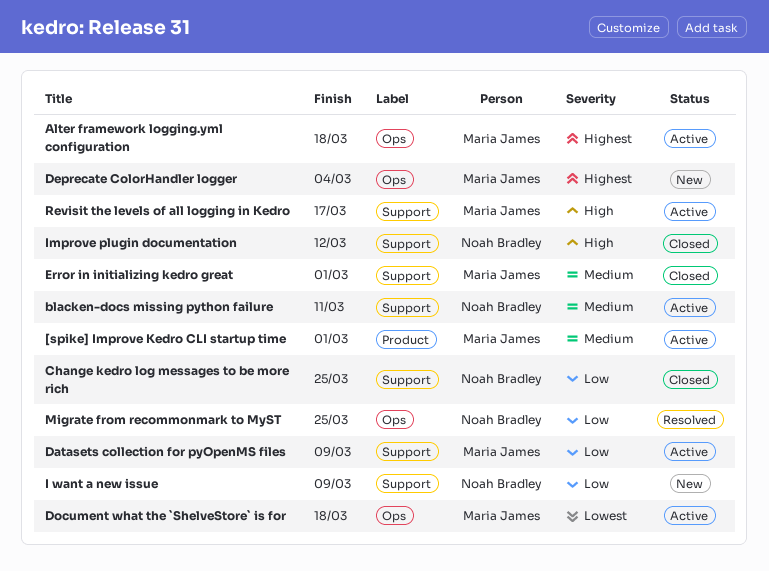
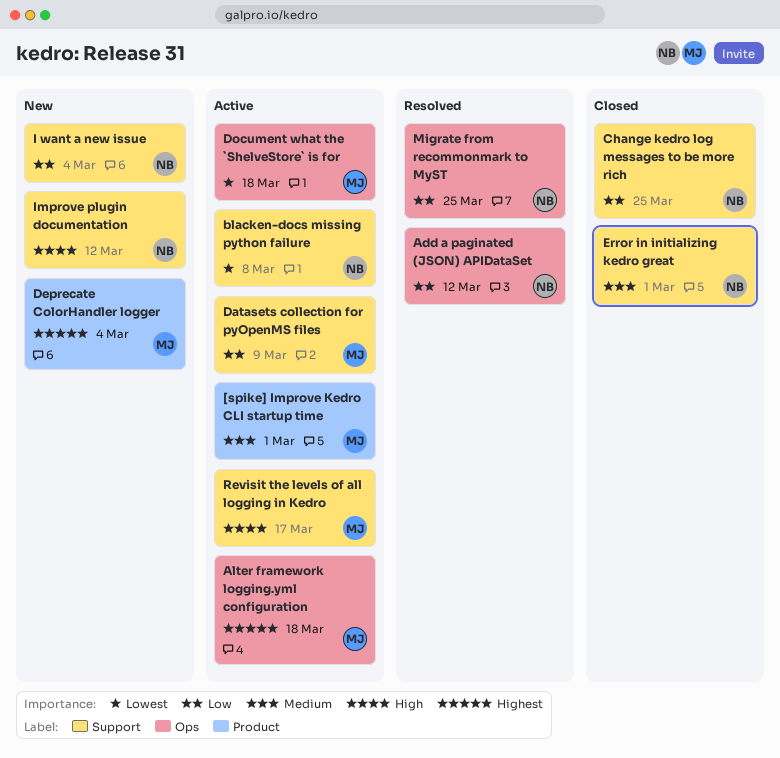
Add a paginated (JSON) APIDataSet: none -> present
blacken-docs missing python failure, priority: Medium -> Lowest
blacken-docs missing python failure, due: Mar 11 -> Mar 8
Deprecate ColorHandler logger, label: Ops -> Product
Error in initializing kedro great, owner: Maria James -> Noah Bradley
I want a new issue, due: Mar 9 -> Mar 4
Improve plugin documentation, status: Closed -> New

